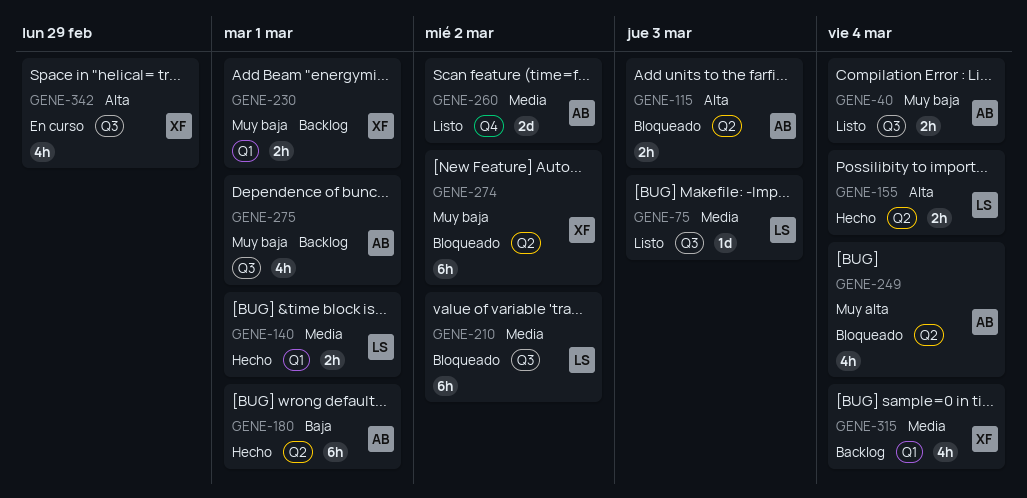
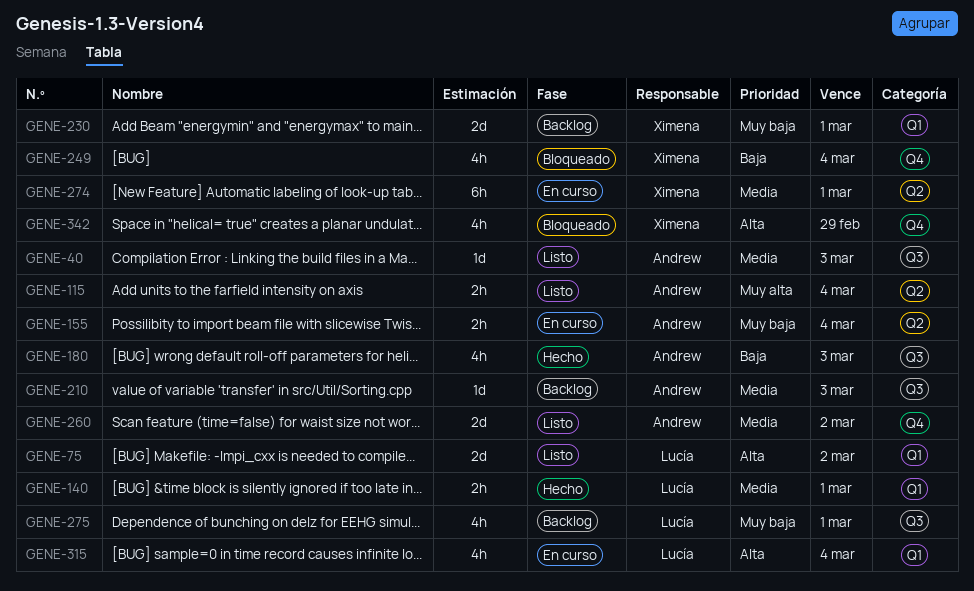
GENE-40, priority: Muy baja -> Media
GENE-40, estimate: 2h -> 1d
GENE-40, due: Mar 4 -> Mar 3
GENE-75, priority: Media -> Alta
GENE-75, label: Q3 -> Q1
GENE-75, estimate: 1d -> 2d
GENE-75, due: Mar 3 -> Mar 2
GENE-115, status: Bloqueado -> Listo
GENE-115, priority: Alta -> Muy alta
GENE-115, due: Mar 3 -> Mar 4
GENE-155, status: Hecho -> En curso
GENE-155, owner: Lucía -> Andrew
GENE-155, priority: Alta -> Muy baja
GENE-180, label: Q2 -> Q3
GENE-180, estimate: 6h -> 4h
GENE-180, due: Mar 1 -> Mar 3
GENE-210, status: Bloqueado -> Backlog
GENE-210, owner: Lucía -> Andrew
GENE-210, estimate: 6h -> 1d
GENE-210, due: Mar 2 -> Mar 3
GENE-230, estimate: 2h -> 2d
GENE-249, owner: Andrew -> Ximena
GENE-249, priority: Muy alta -> Baja
GENE-249, label: Q2 -> Q4
GENE-274, status: Bloqueado -> En curso
GENE-274, priority: Muy baja -> Media
GENE-274, due: Mar 2 -> Mar 1
GENE-275, owner: Andrew -> Lucía
GENE-315, status: Backlog -> En curso
GENE-315, owner: Ximena -> Lucía
GENE-315, priority: Media -> Alta
GENE-342, status: En curso -> Bloqueado
GENE-342, label: Q3 -> Q4

